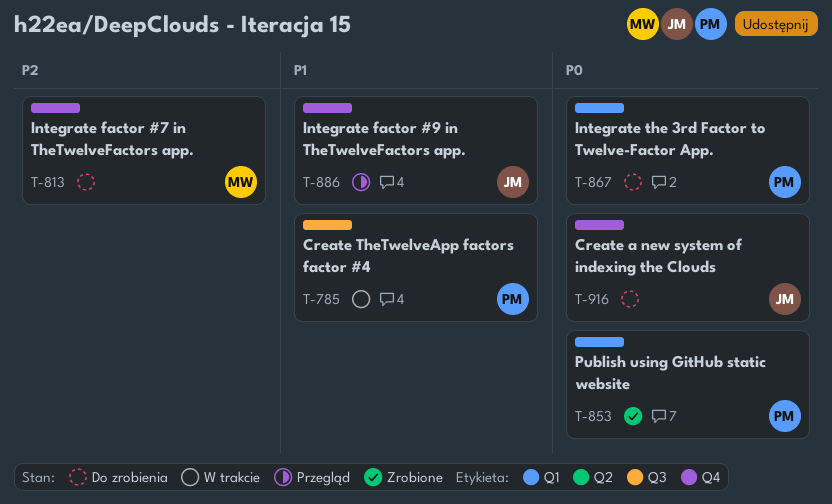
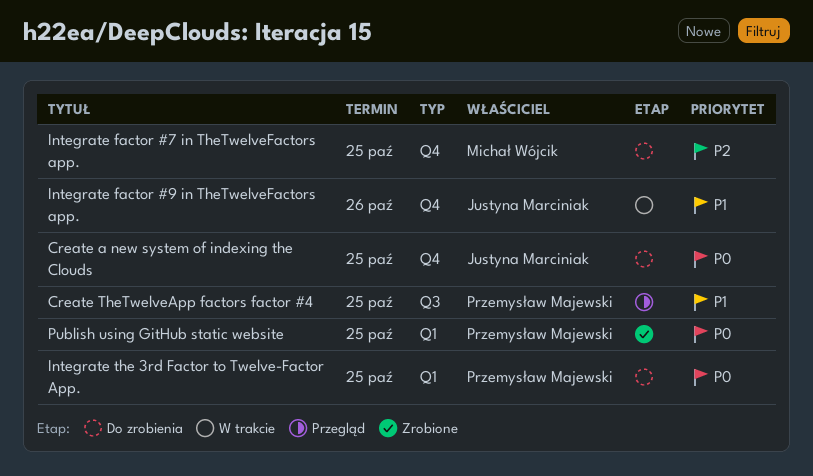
Create TheTwelveApp factors factor #4, status: W trakcie -> Przegląd
Integrate factor #9 in TheTwelveFactors app., status: Przegląd -> W trakcie

